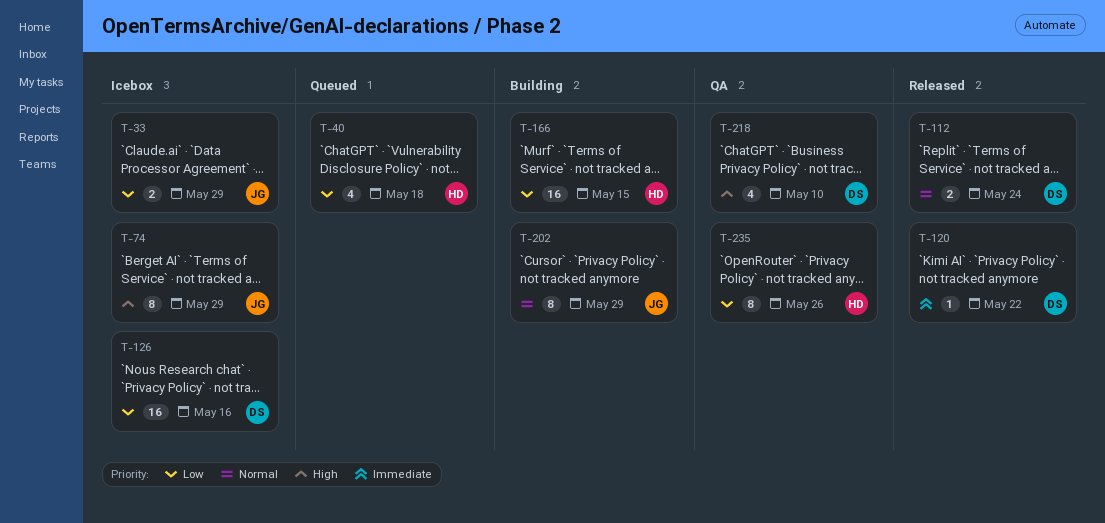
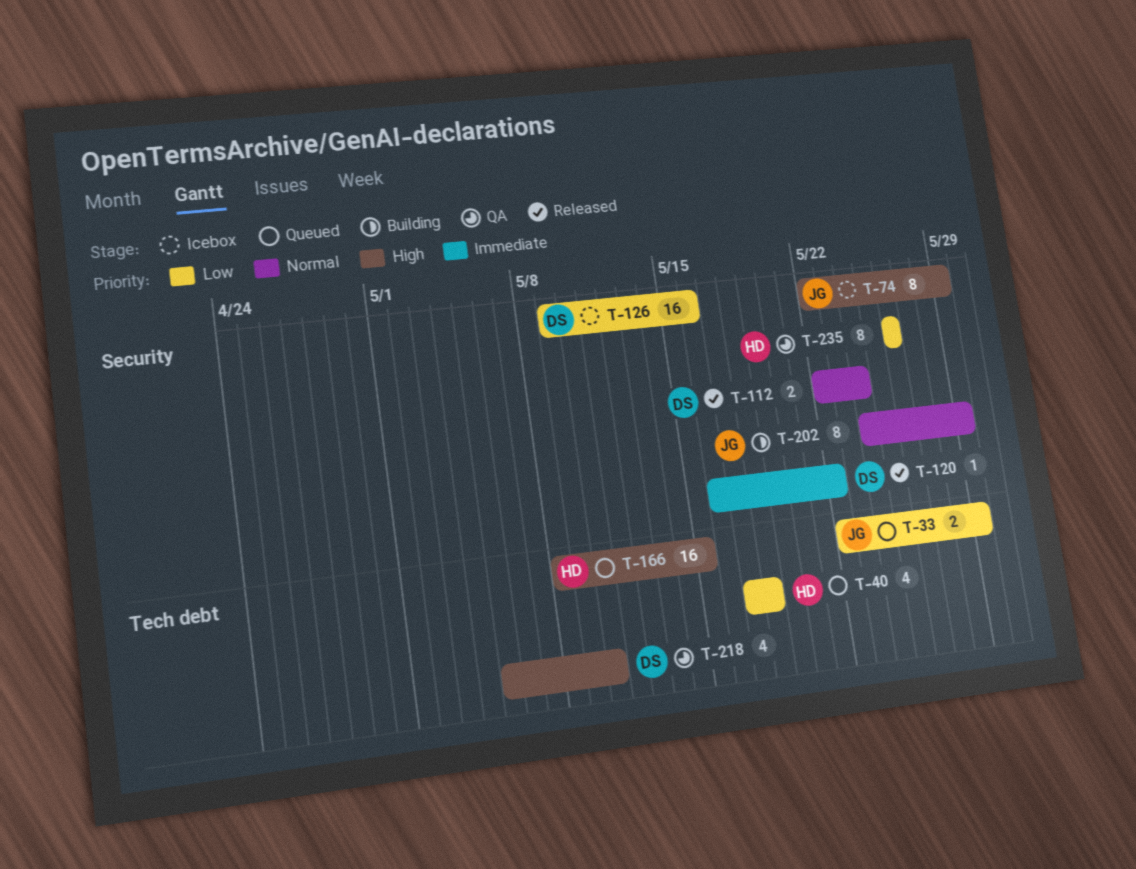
T-33, status: Icebox -> Queued
T-166, status: Building -> Queued
T-166, priority: Low -> High

